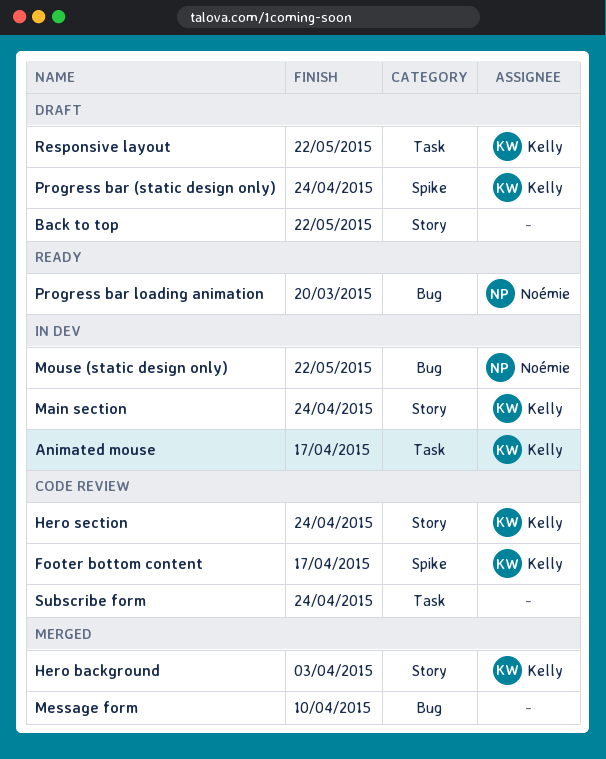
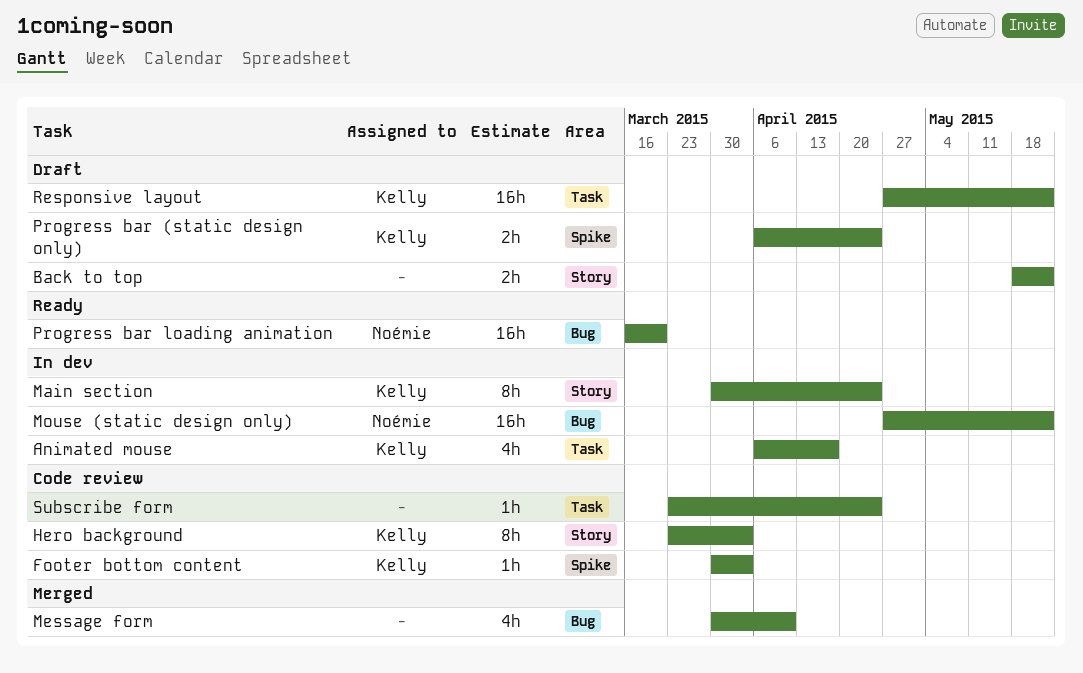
Footer bottom content, due: Apr 17 -> Apr 3
Hero background, status: Merged -> Code review
Hero section: present -> none

